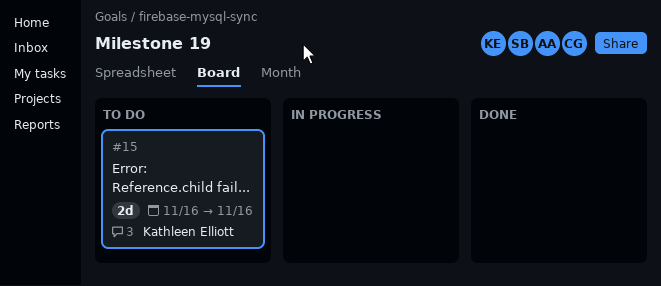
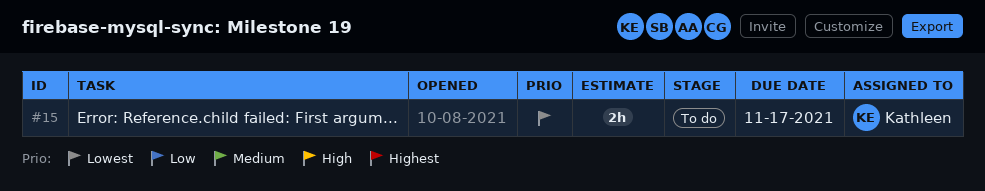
#15, estimate: 2d -> 2h
#15, due: Nov 16 -> Nov 17

